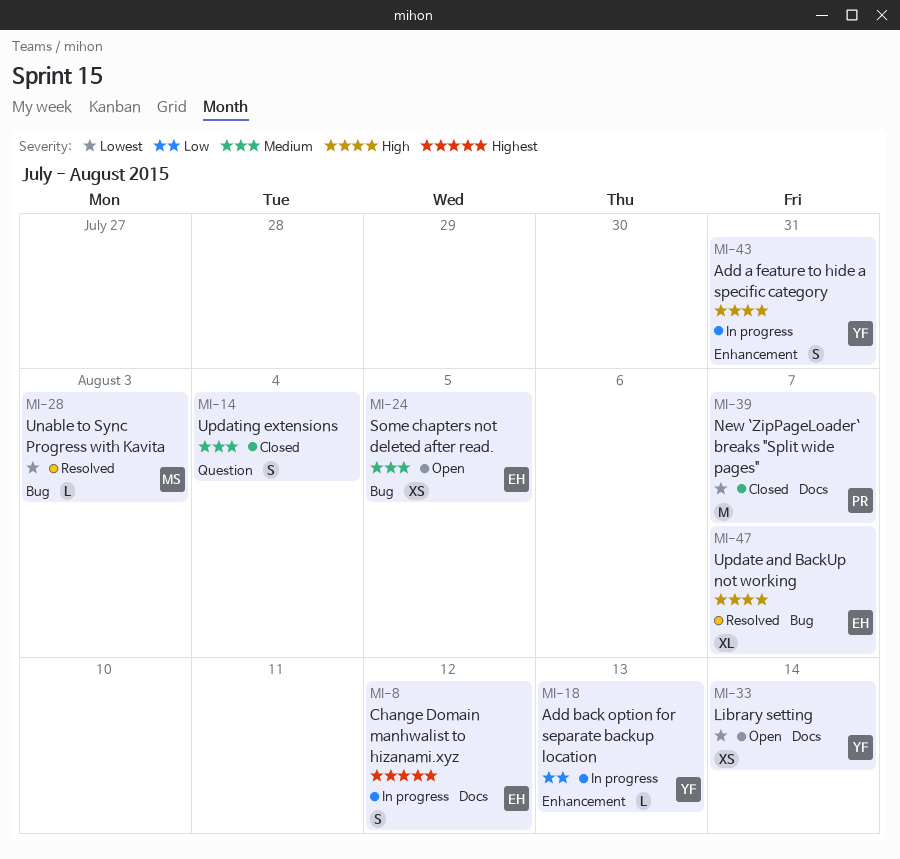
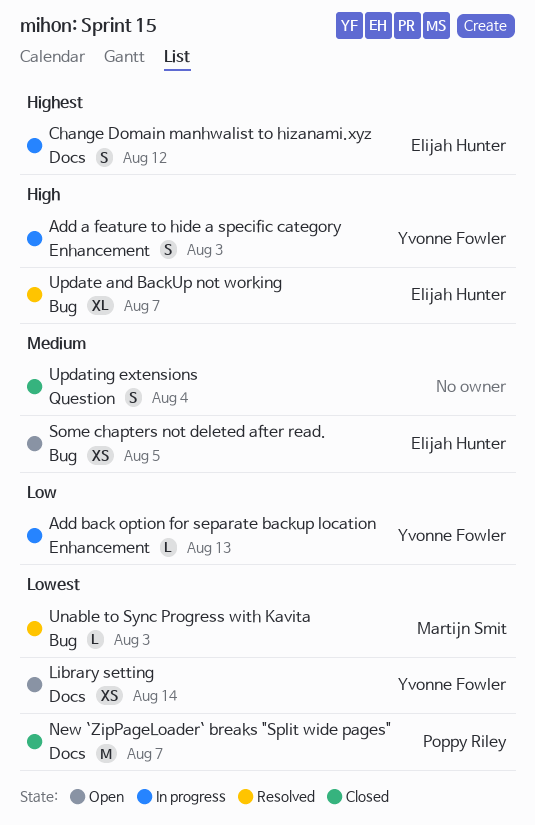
Add a feature to hide a specific category, due: Jul 31 -> Aug 3

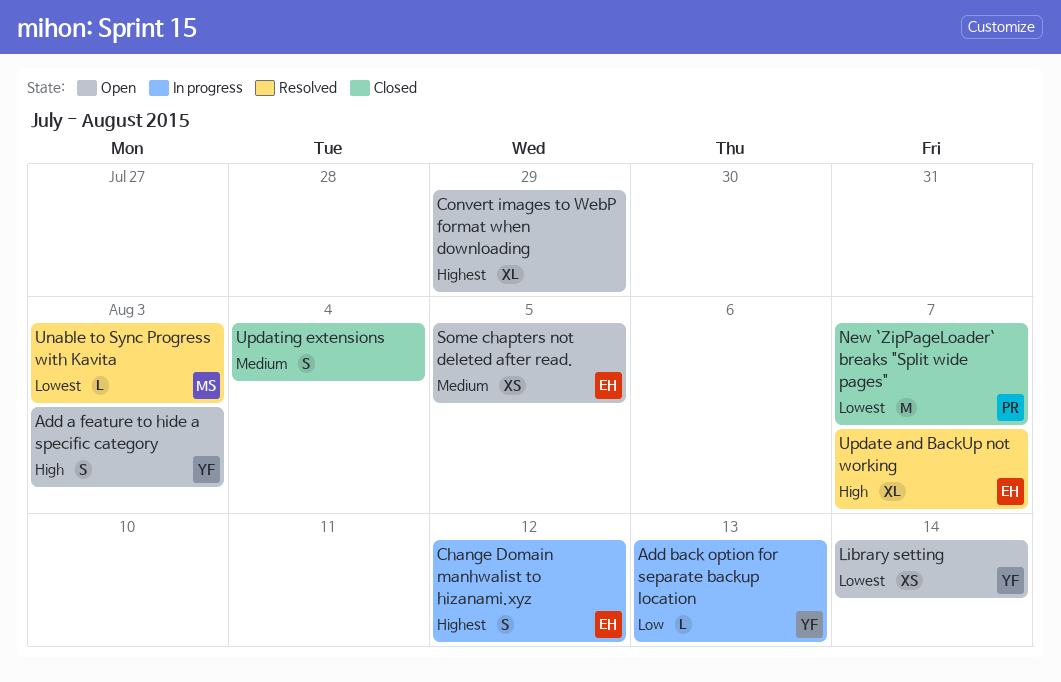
Add a feature to hide a specific category, status: In progress -> Open
Convert images to WebP format when downloading: none -> present

